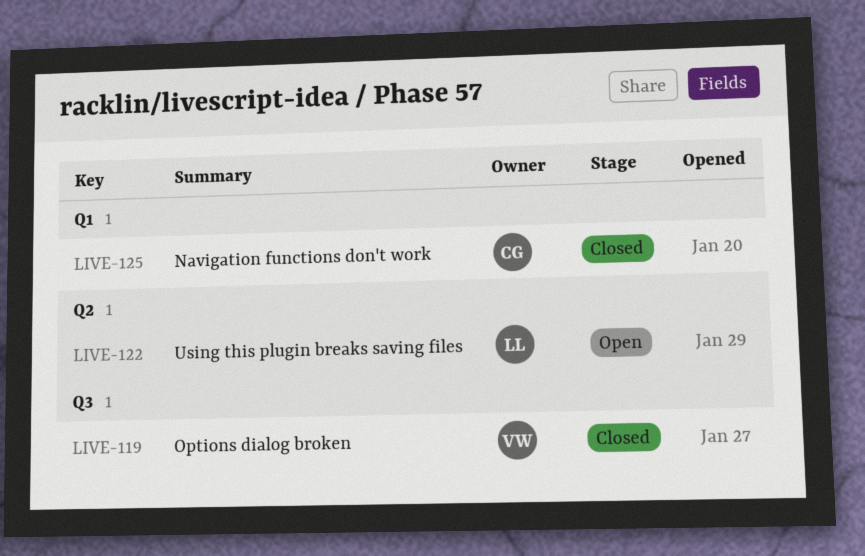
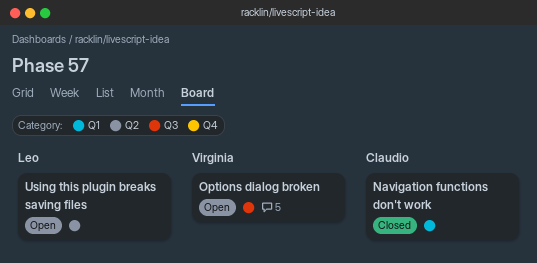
Options dialog broken, status: Closed -> Open

